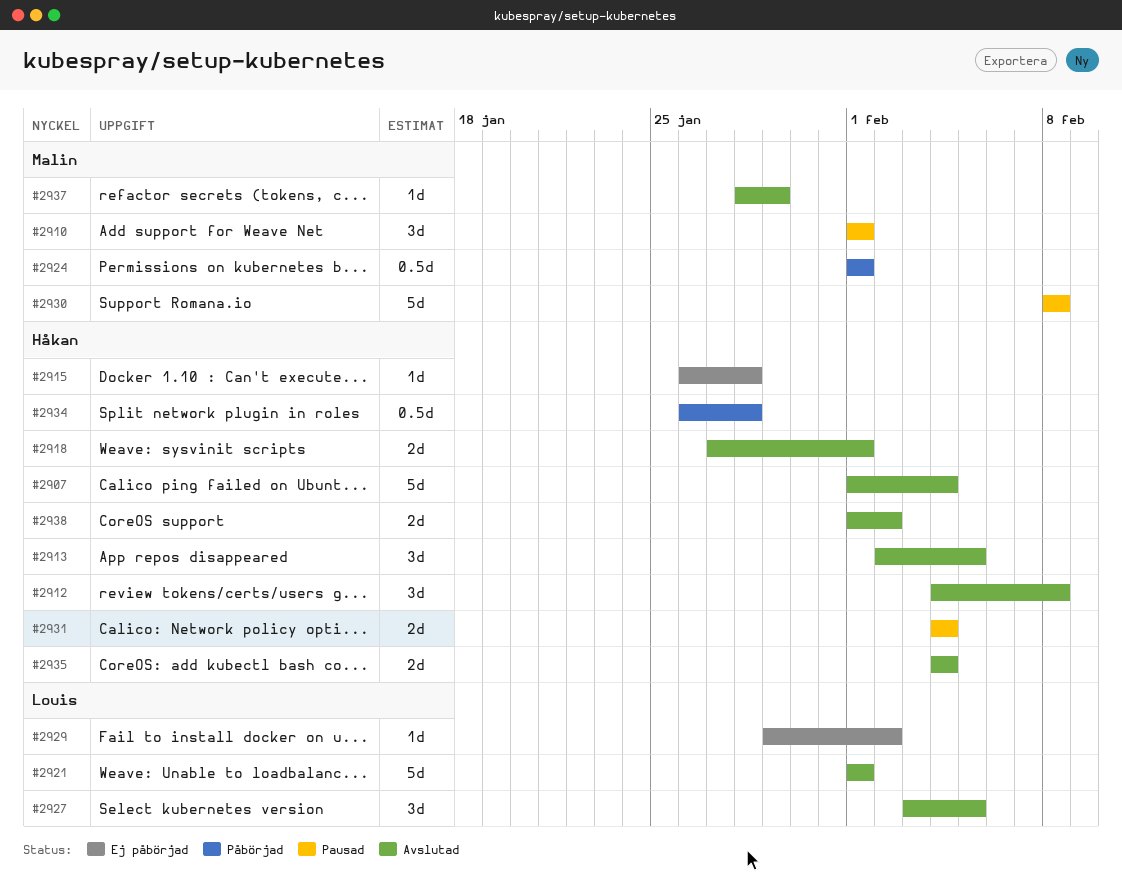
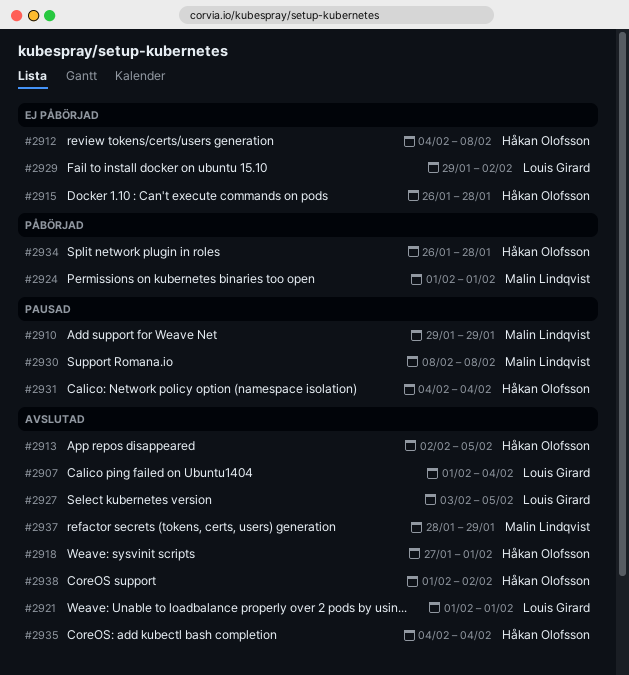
#2907, owner: Håkan Olofsson -> Louis Girard
#2910, start: Feb 1 -> Jan 29
#2910, due: Feb 1 -> Jan 29
#2912, status: Avslutad -> Ej påbörjad

